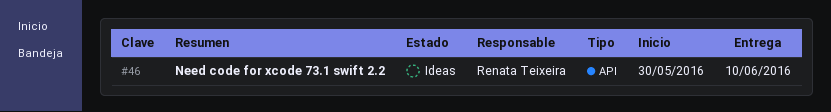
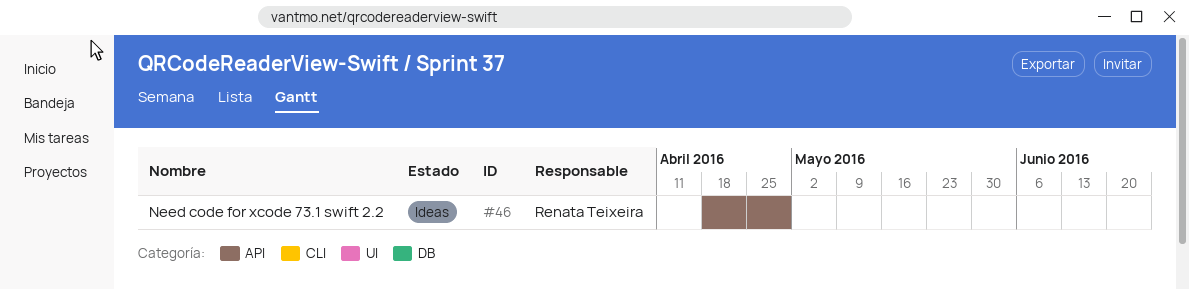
#46, start: May 30 -> Apr 18
#46, due: Jun 10 -> Apr 29

